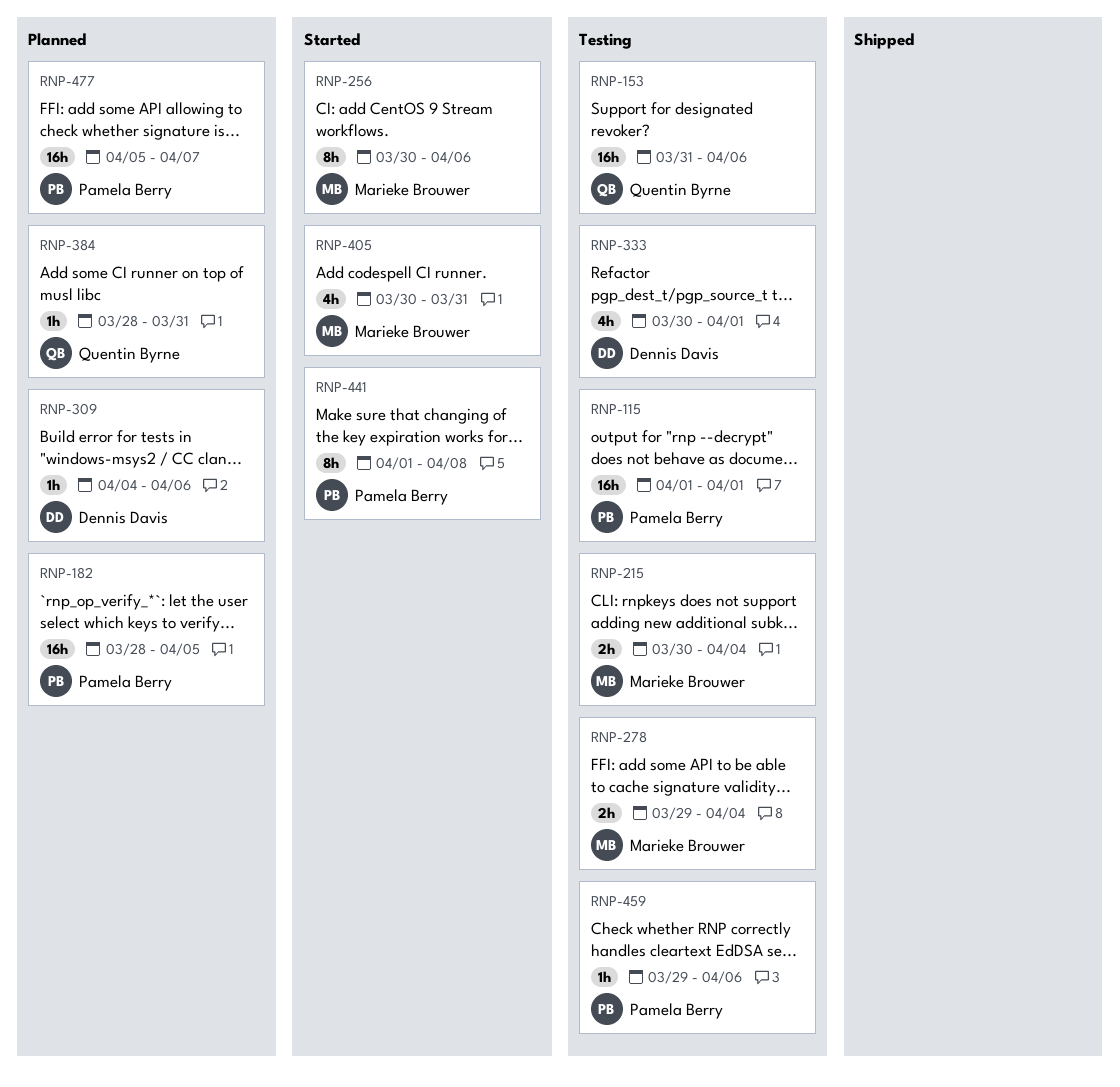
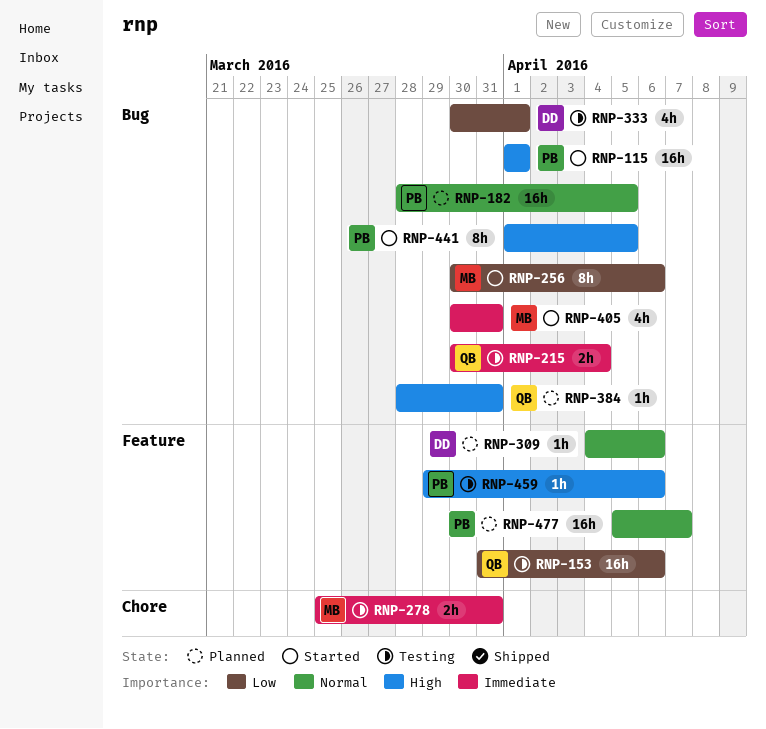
RNP-115, status: Testing -> Started
RNP-215, owner: Marieke Brouwer -> Quentin Byrne
RNP-278, start: Mar 29 -> Mar 25
RNP-278, due: Apr 4 -> Mar 31
RNP-441, due: Apr 8 -> Apr 5

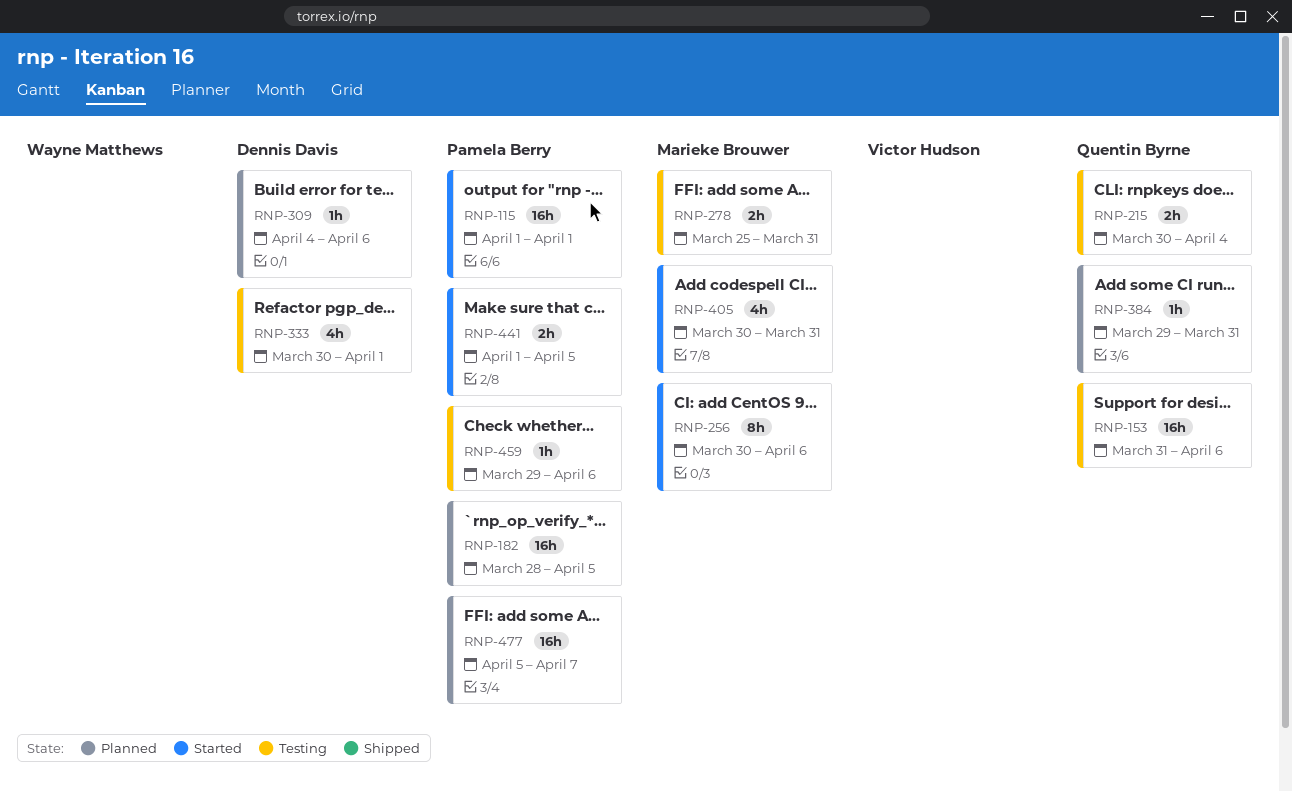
RNP-384, start: Mar 28 -> Mar 29
RNP-441, estimate: 8h -> 2h

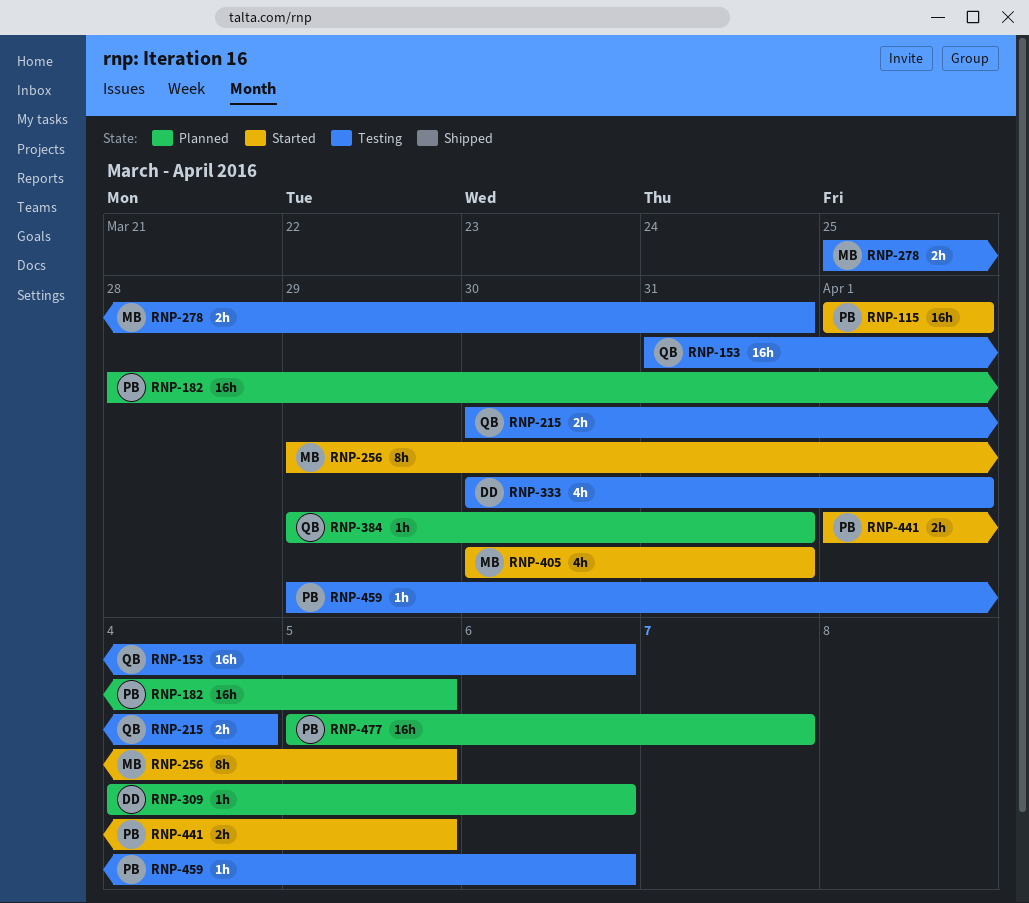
RNP-256, start: Mar 30 -> Mar 29
RNP-256, due: Apr 6 -> Apr 5

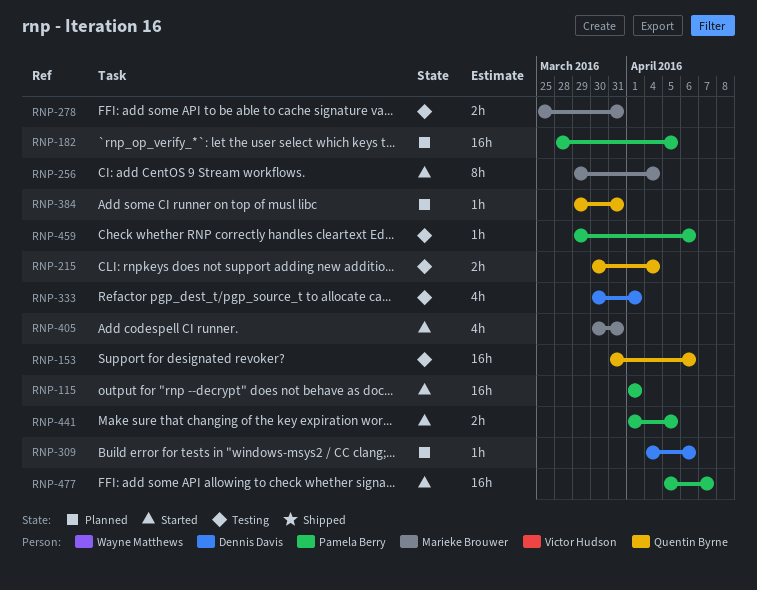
RNP-256, due: Apr 5 -> Apr 4
RNP-477, status: Planned -> Started

